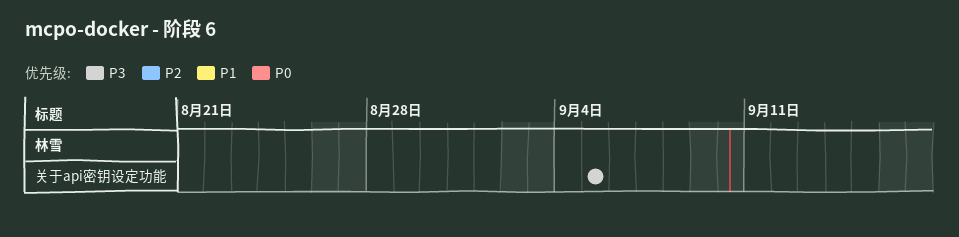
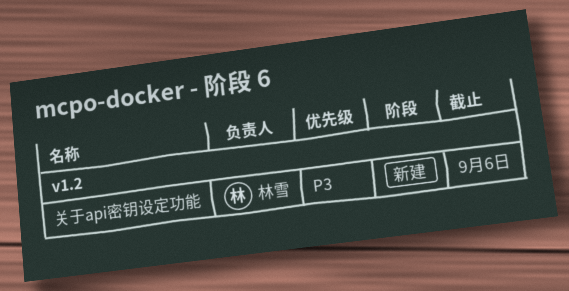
关于api密钥设定功能, due: Sep 5 -> Sep 6

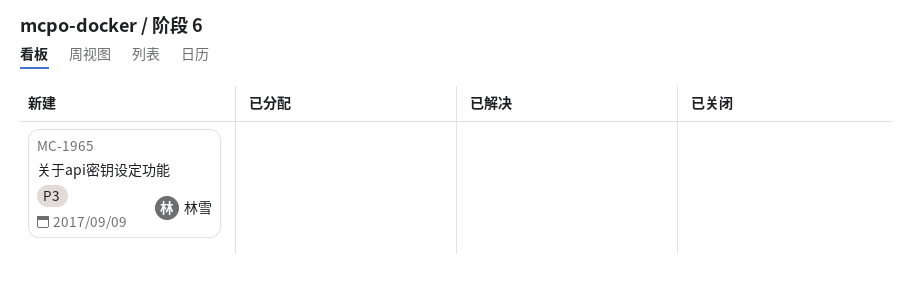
关于api密钥设定功能, due: Sep 6 -> Sep 9

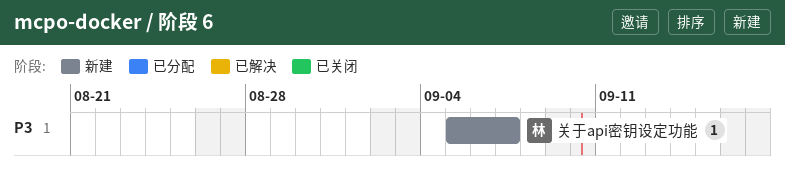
关于api密钥设定功能, due: Sep 9 -> Sep 7

